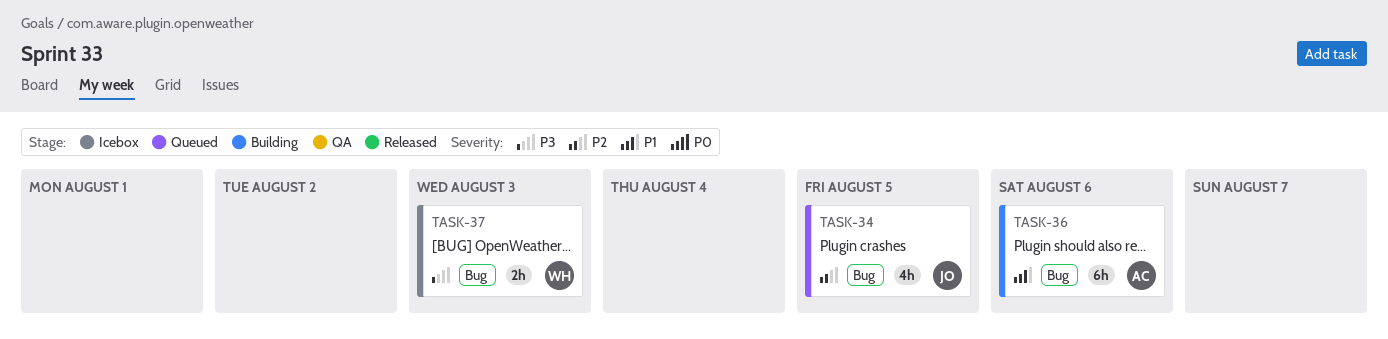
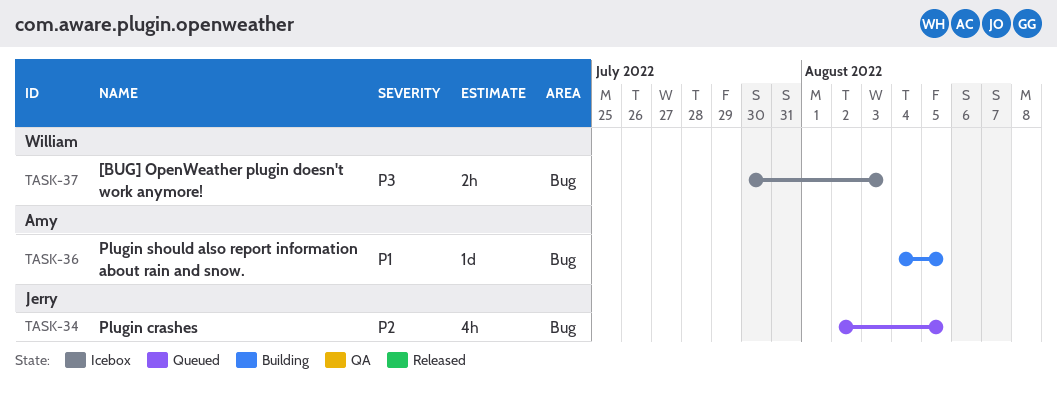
TASK-36, estimate: 6h -> 1d
TASK-36, due: Aug 6 -> Aug 5

